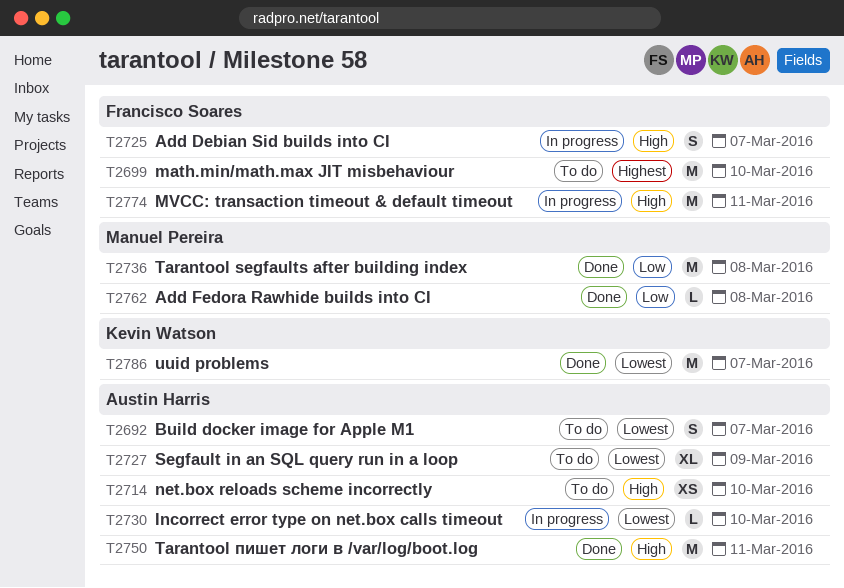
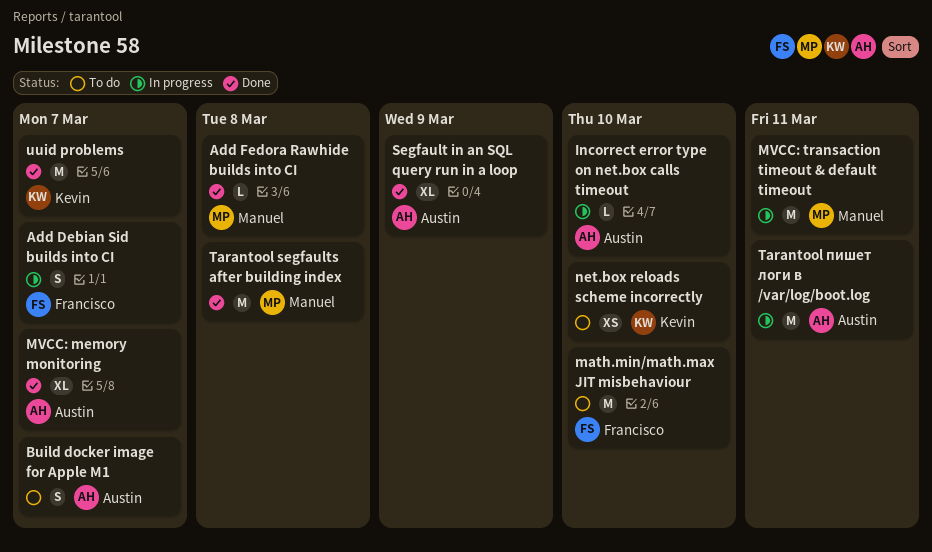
MVCC: memory monitoring: none -> present
MVCC: transaction timeout & default timeout, owner: Francisco Soares -> Manuel Pereira
net.box reloads scheme incorrectly, owner: Austin Harris -> Kevin Watson
Segfault in an SQL query run in a loop, status: To do -> Done
Tarantool пишет логи в /var/log/boot.log, status: Done -> In progress

